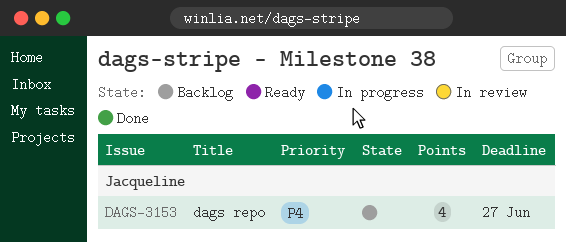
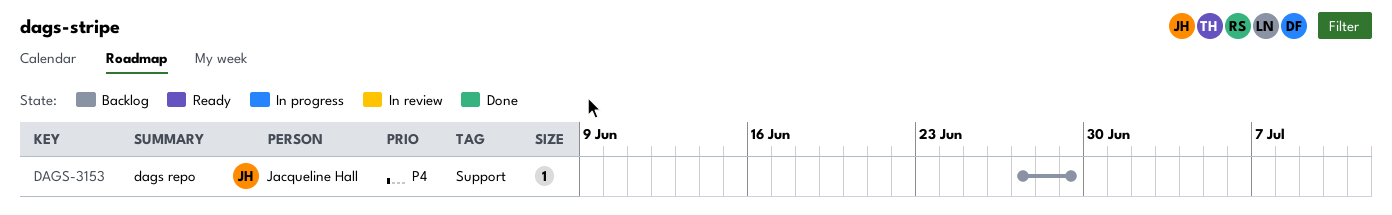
DAGS-3153, estimate: 4 -> 1
DAGS-3153, due: Jun 27 -> Jun 29

